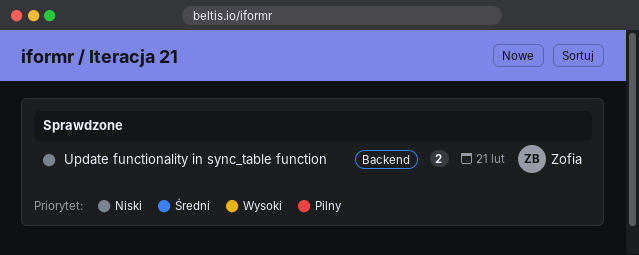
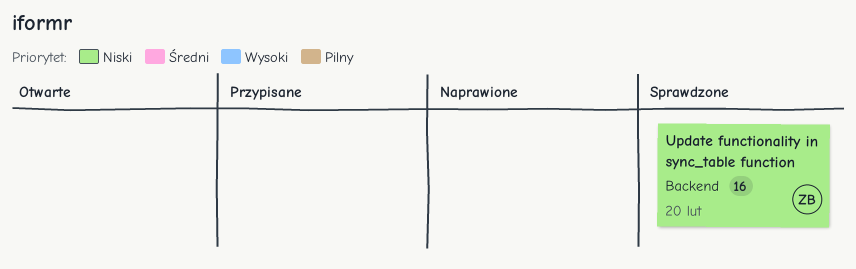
Update functionality in sync_table function, estimate: 2 -> 16
Update functionality in sync_table function, due: Feb 21 -> Feb 20

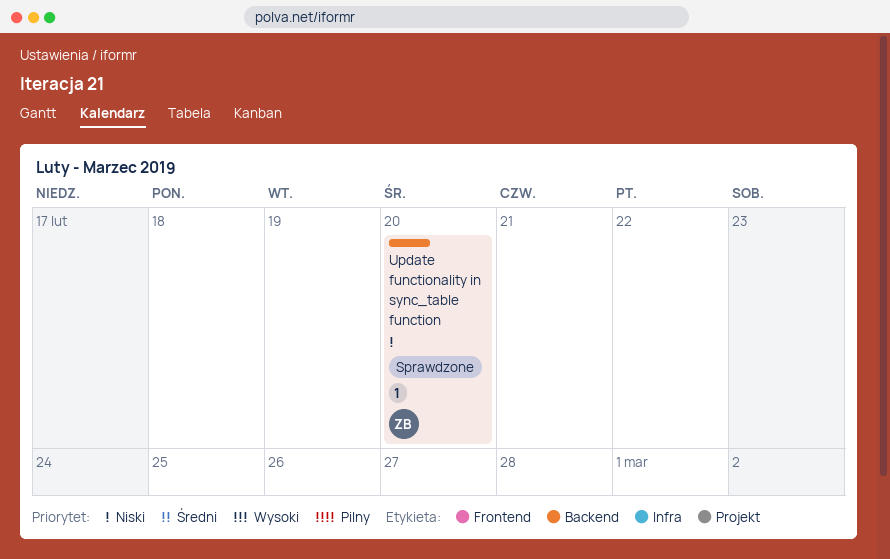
Update functionality in sync_table function, estimate: 16 -> 1

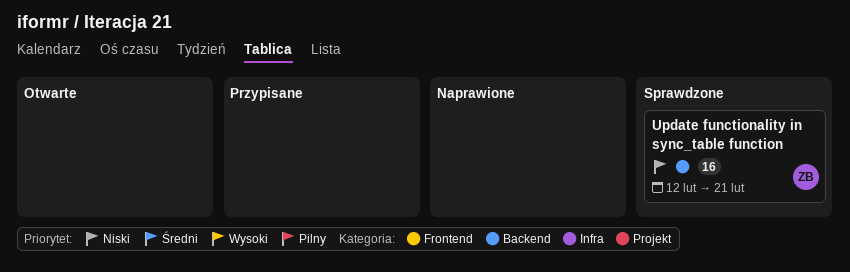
Update functionality in sync_table function, estimate: 1 -> 16
Update functionality in sync_table function, due: Feb 20 -> Feb 21

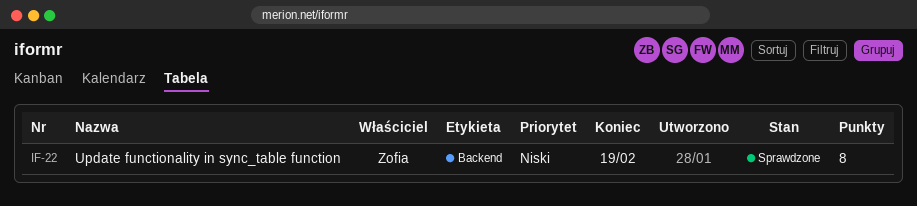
Update functionality in sync_table function, estimate: 16 -> 8
Update functionality in sync_table function, due: Feb 21 -> Feb 19

